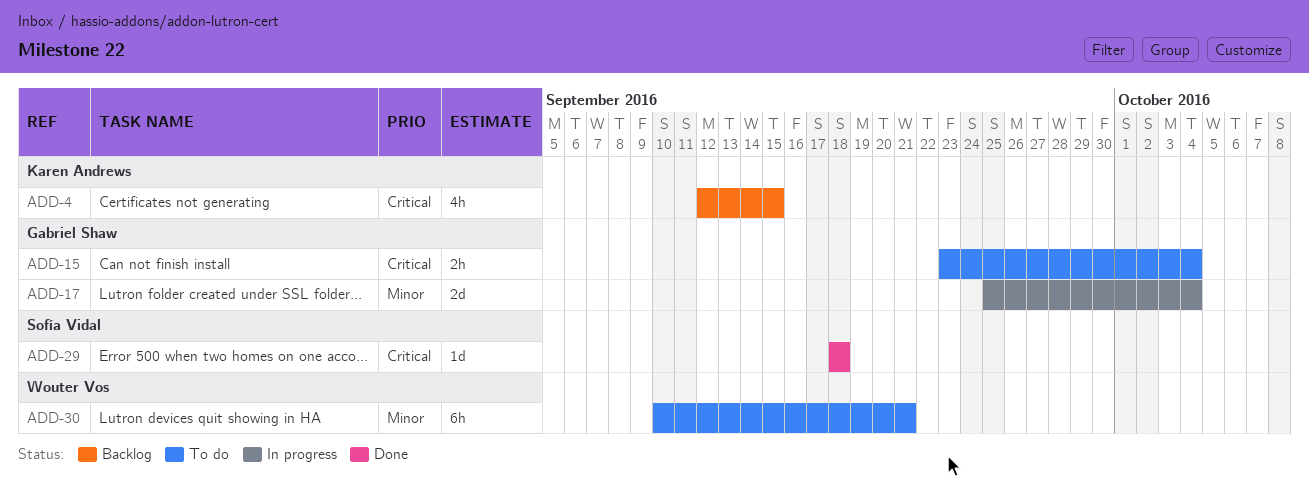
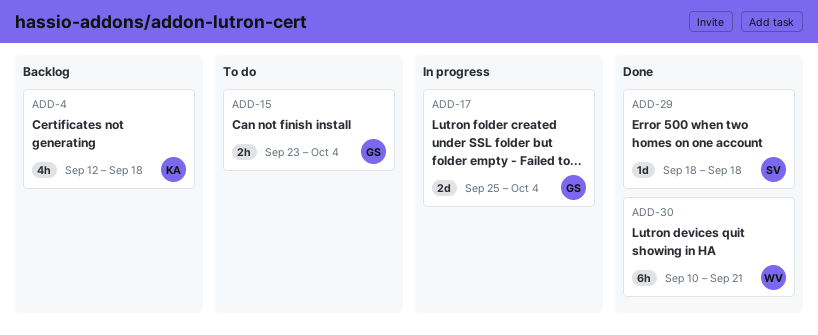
ADD-4, due: Sep 15 -> Sep 18
ADD-30, status: To do -> Done

